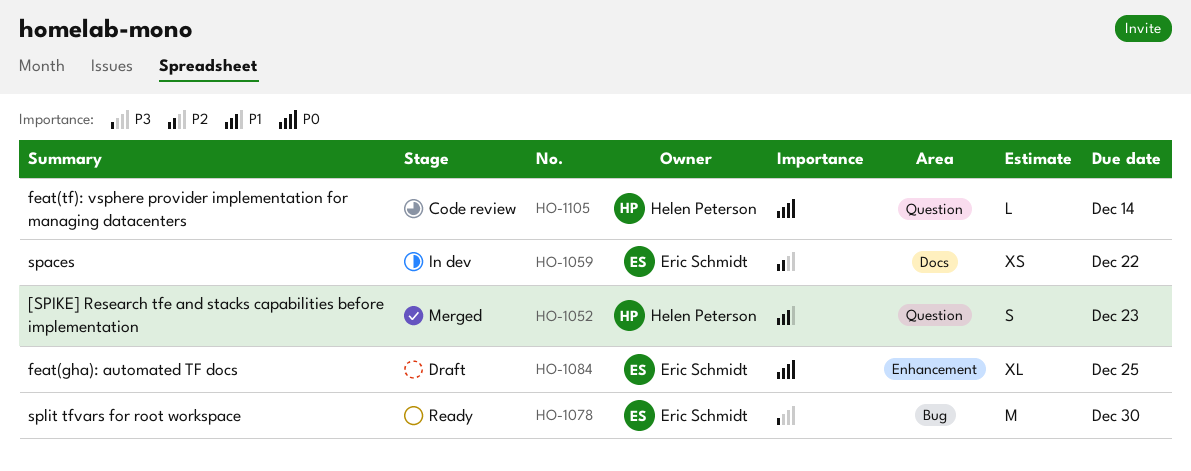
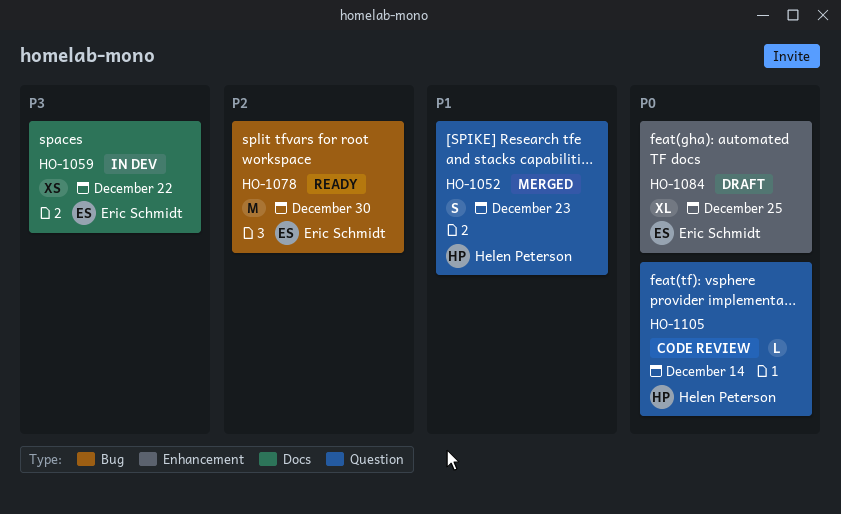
HO-1059, priority: P2 -> P3
HO-1078, priority: P3 -> P2

